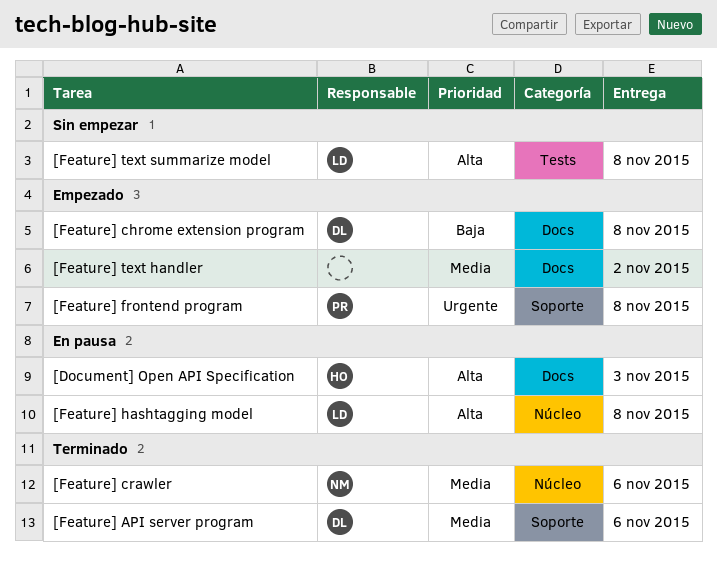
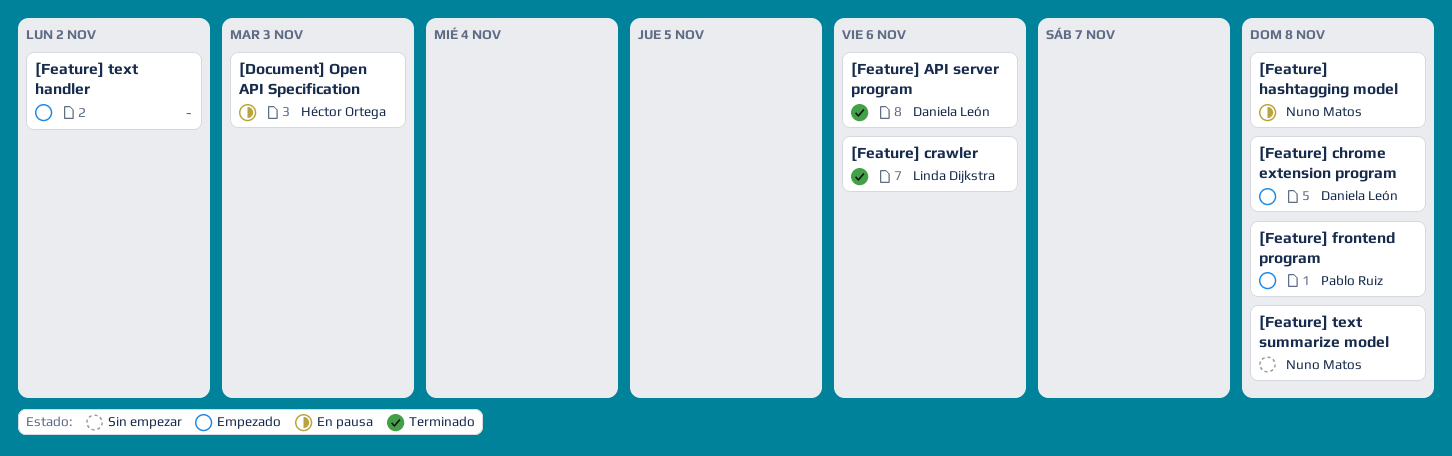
[Feature] crawler, owner: Nuno Matos -> Linda Dijkstra
[Feature] hashtagging model, owner: Linda Dijkstra -> Nuno Matos
[Feature] text summarize model, owner: Linda Dijkstra -> Nuno Matos

